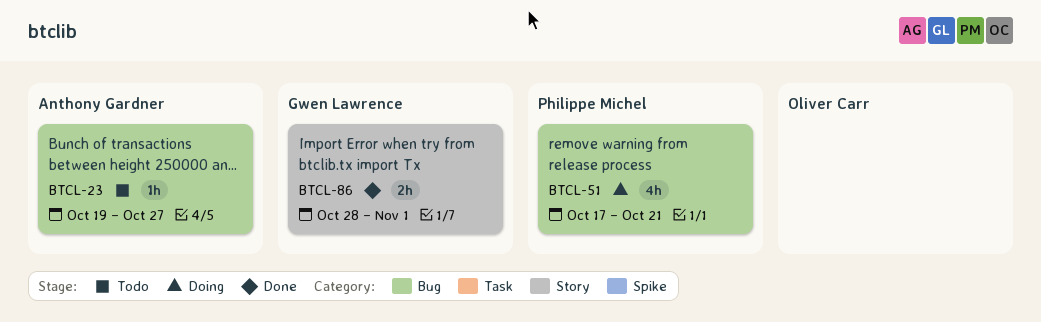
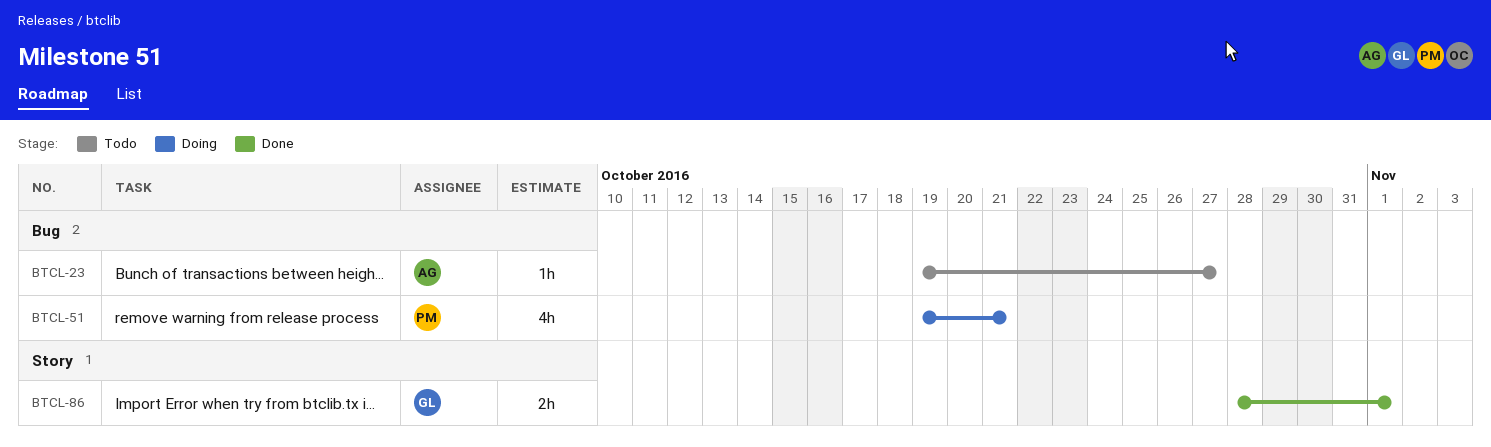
BTCL-51, start: Oct 17 -> Oct 19

